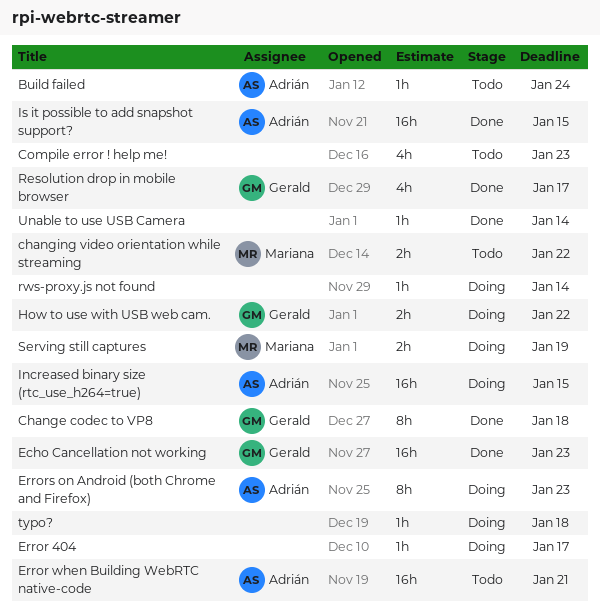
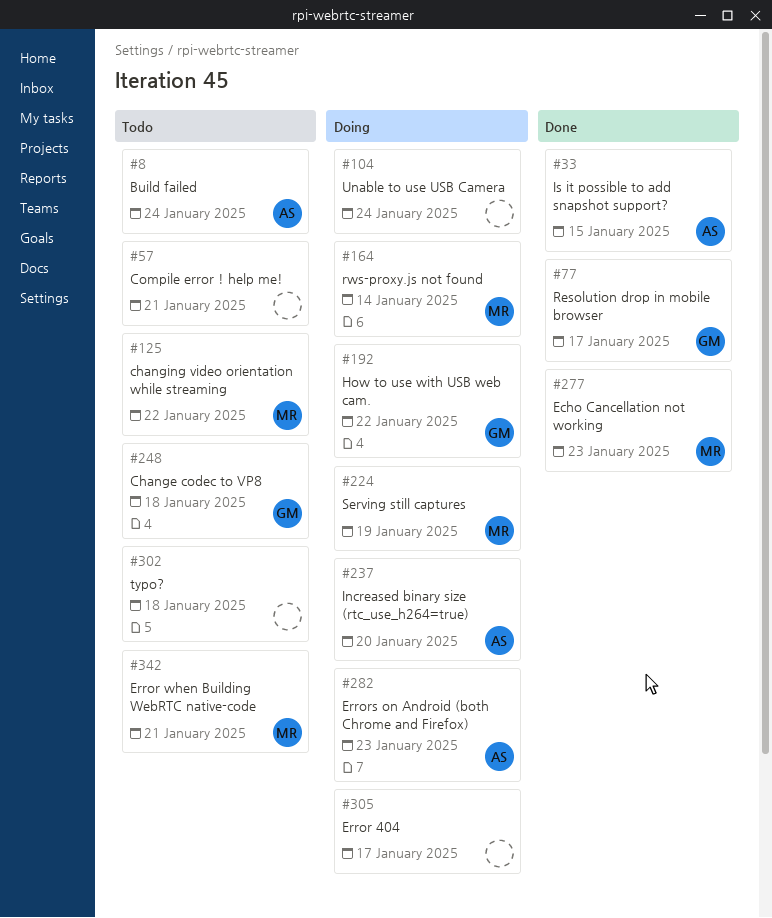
Change codec to VP8, status: Done -> Todo
Compile error ! help me!, due: Jan 23 -> Jan 21
Echo Cancellation not working, owner: Gerald -> Mariana
Error when Building WebRTC native-code, owner: Adrián -> Mariana
Increased binary size (rtc_use_h264=true), due: Jan 15 -> Jan 20
rws-proxy.js not found, owner: none -> Mariana
typo?, status: Doing -> Todo
Unable to use USB Camera, status: Done -> Doing
Unable to use USB Camera, due: Jan 14 -> Jan 24

